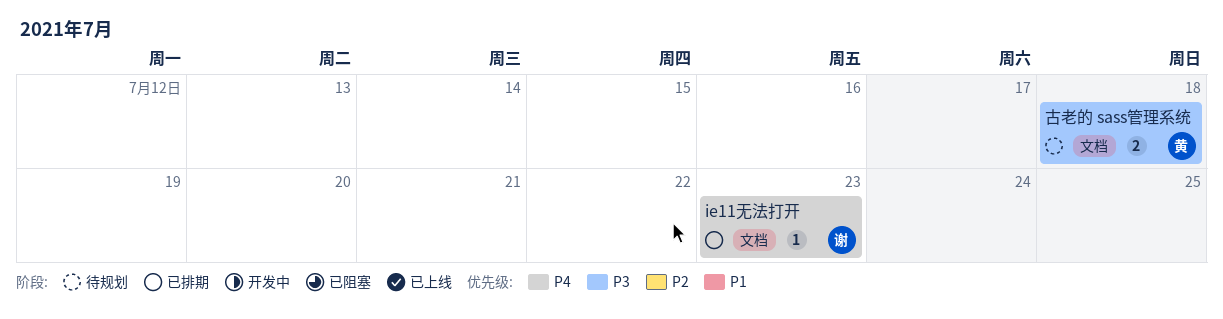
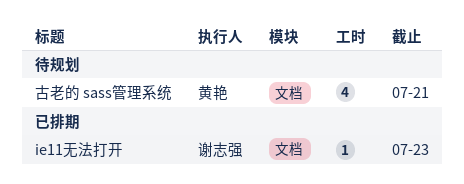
古老的 sass管理系统, estimate: 2 -> 4
古老的 sass管理系统, due: Jul 18 -> Jul 21

